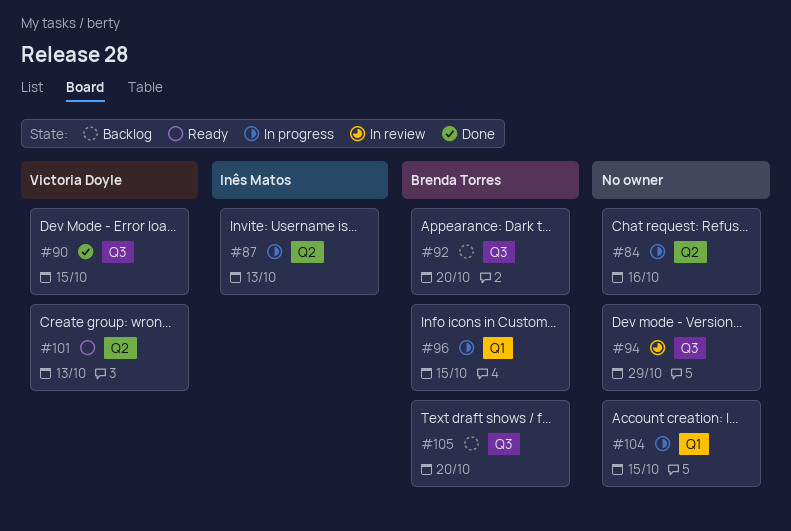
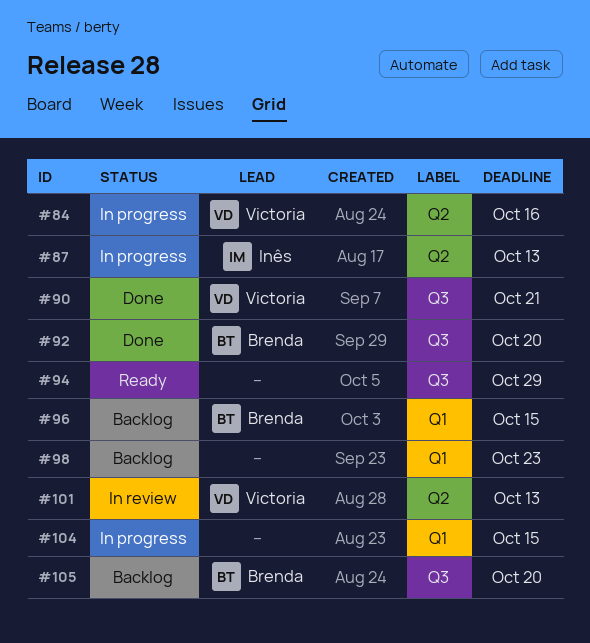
#84, owner: none -> Victoria Doyle
#90, due: Oct 15 -> Oct 21
#92, status: Backlog -> Done
#94, status: In review -> Ready
#96, status: In progress -> Backlog
#98: none -> present
#101, status: Ready -> In review

